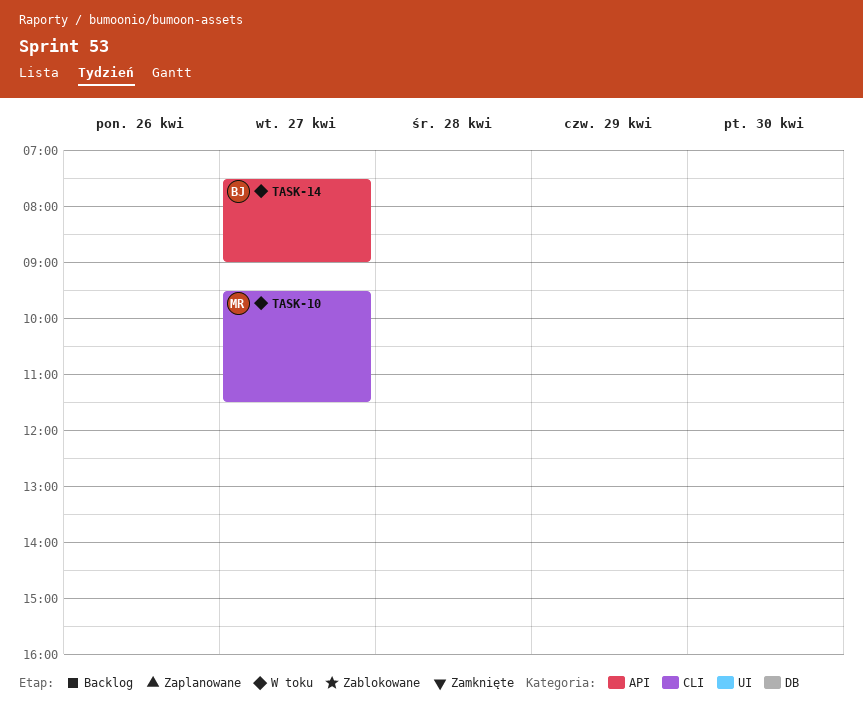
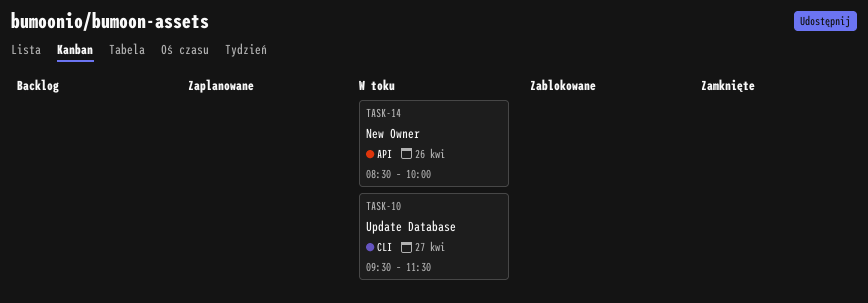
TASK-14, day: Apr 27 -> Apr 26
TASK-14, begins: 07:30 -> 08:30
TASK-14, ends: 09:00 -> 10:00

